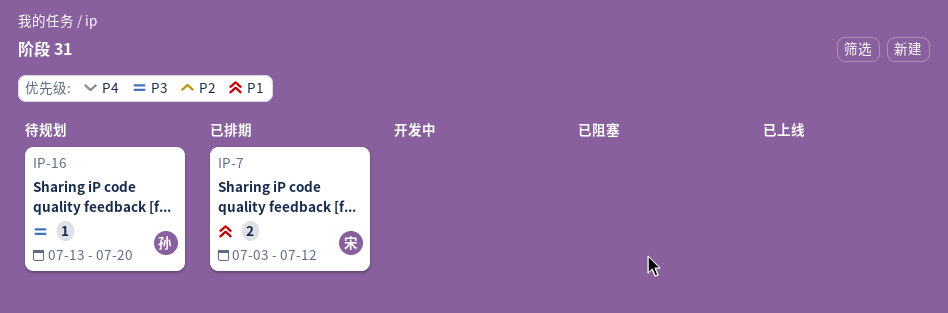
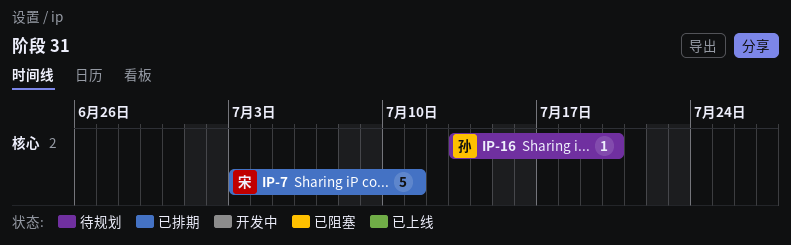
IP-7, estimate: 2 -> 5
IP-7, due: Jul 12 -> Jul 11

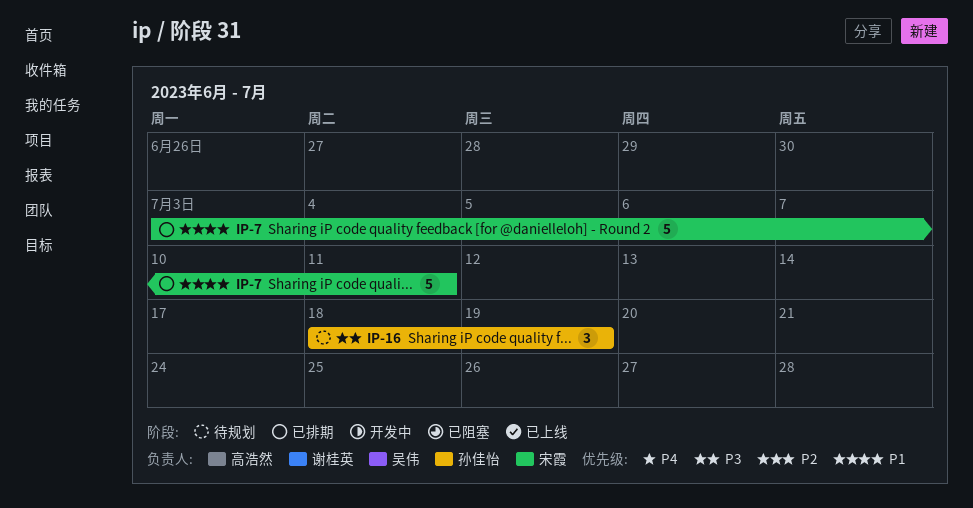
IP-16, estimate: 1 -> 3
IP-16, start: Jul 13 -> Jul 18
IP-16, due: Jul 20 -> Jul 19

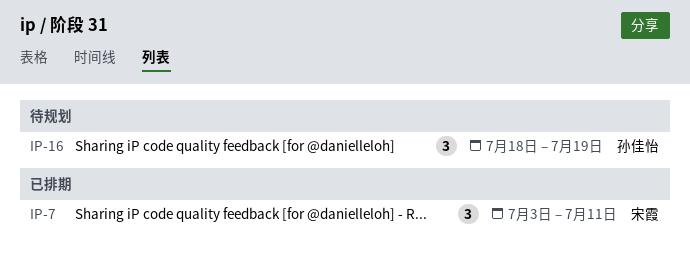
IP-7, estimate: 5 -> 3

